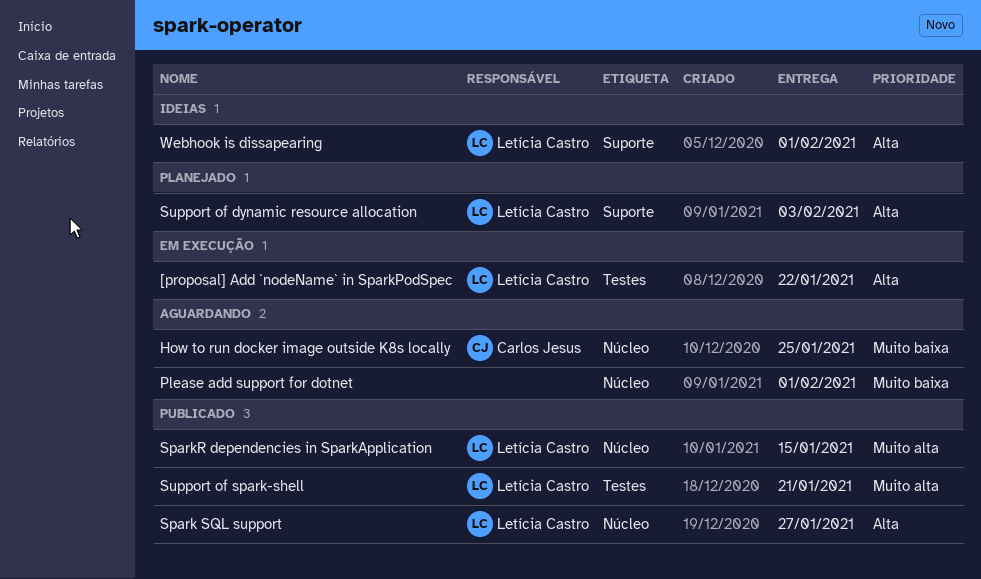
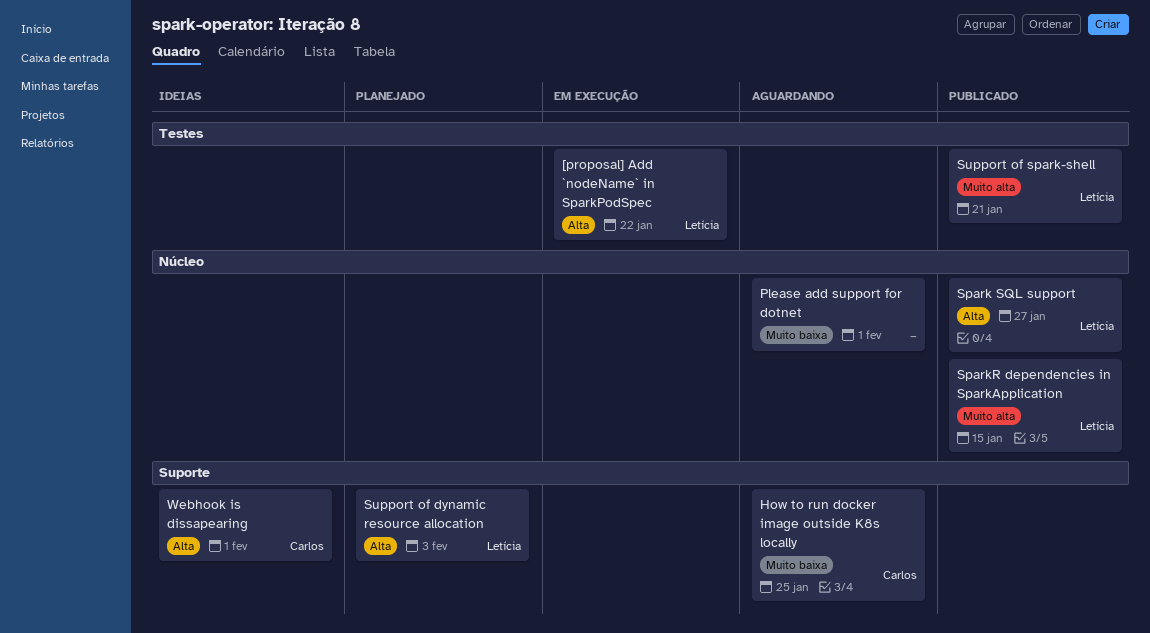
How to run docker image outside K8s locally, label: Núcleo -> Suporte
Webhook is dissapearing, owner: Letícia Castro -> Carlos Jesus

